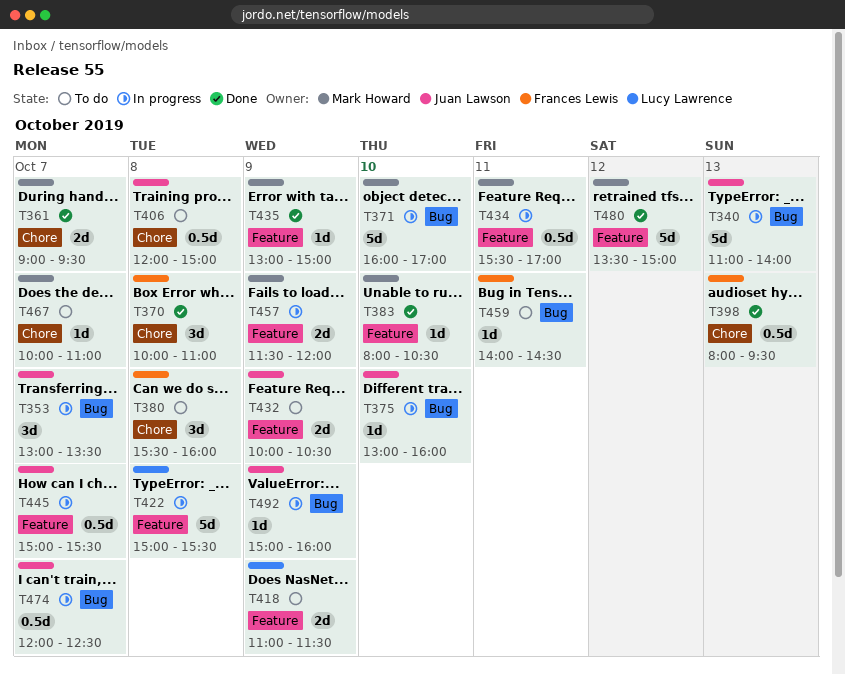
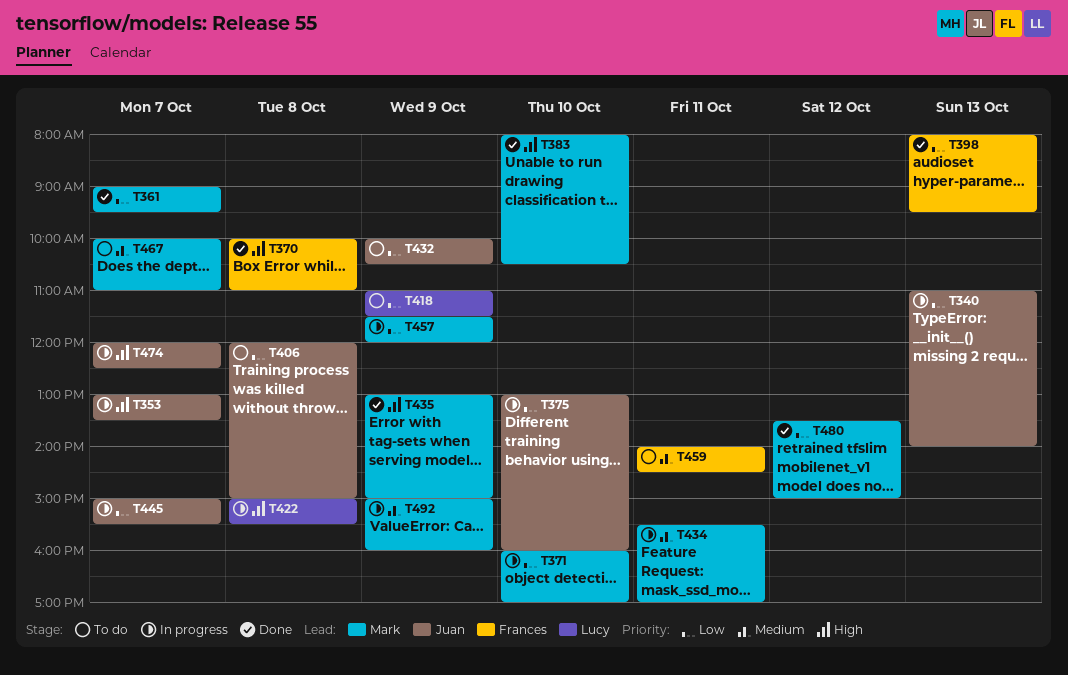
T380: present -> none
T492, owner: Juan Lawson -> Mark Howard

